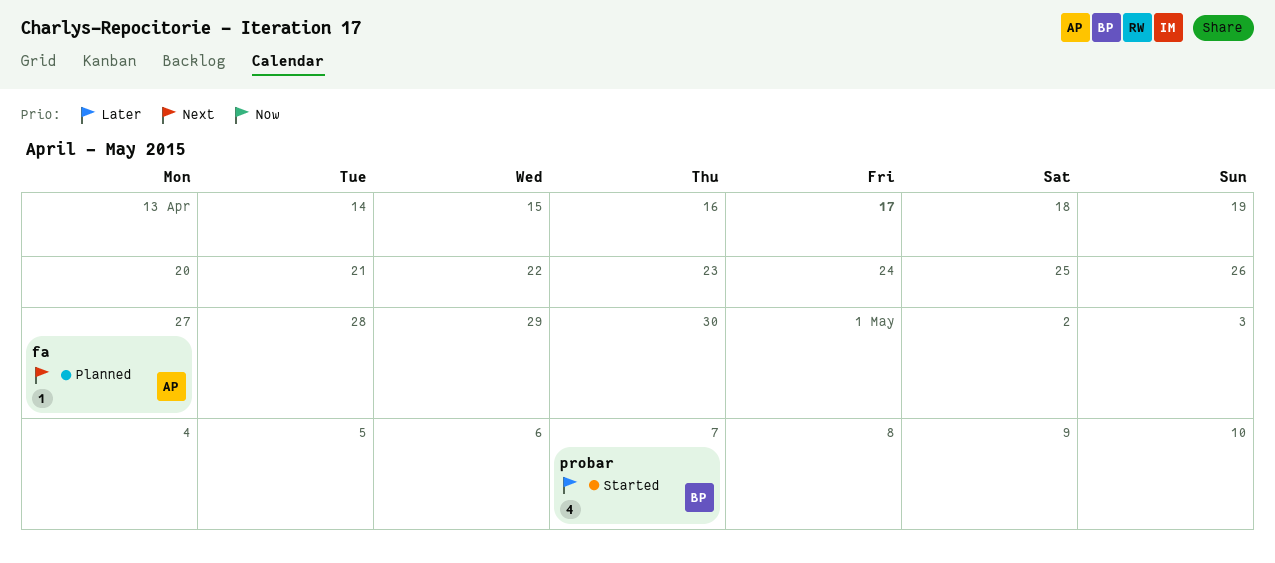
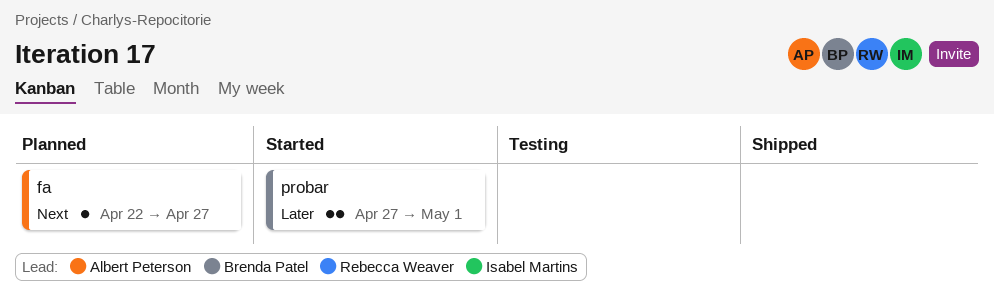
probar, estimate: 4 -> 2
probar, due: May 7 -> May 1

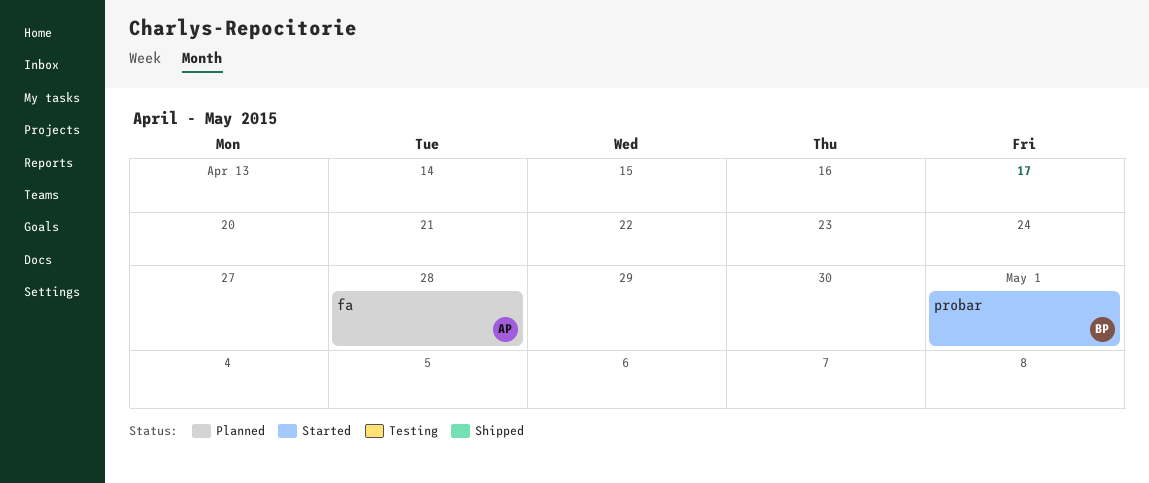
fa, due: Apr 27 -> Apr 28

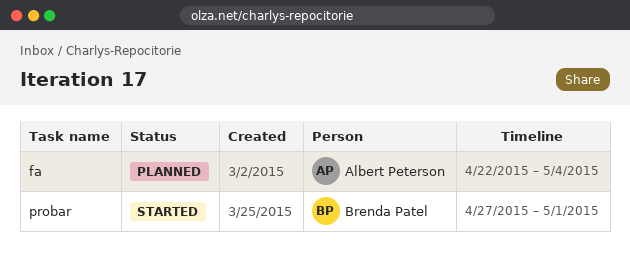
fa, due: Apr 28 -> May 4

